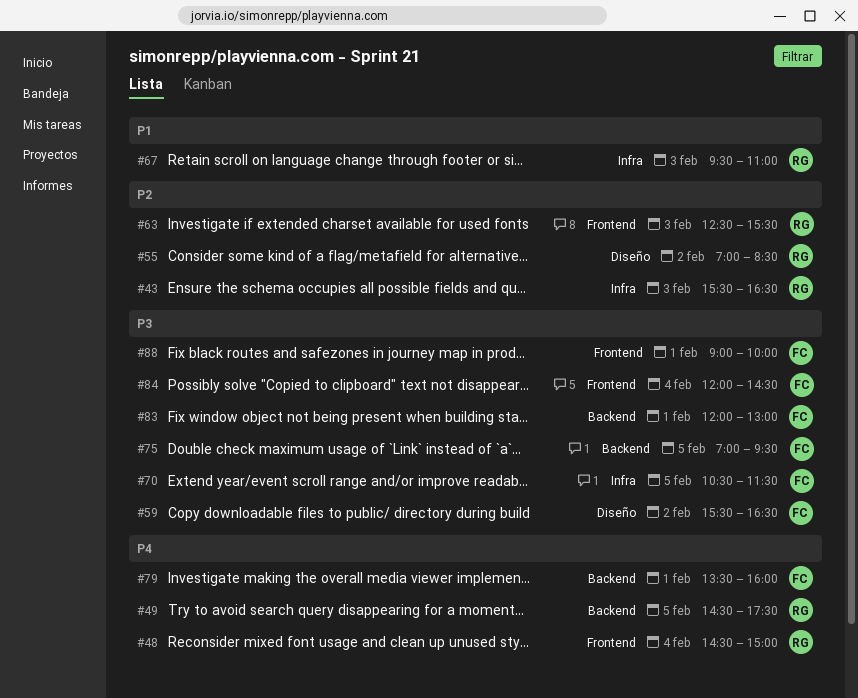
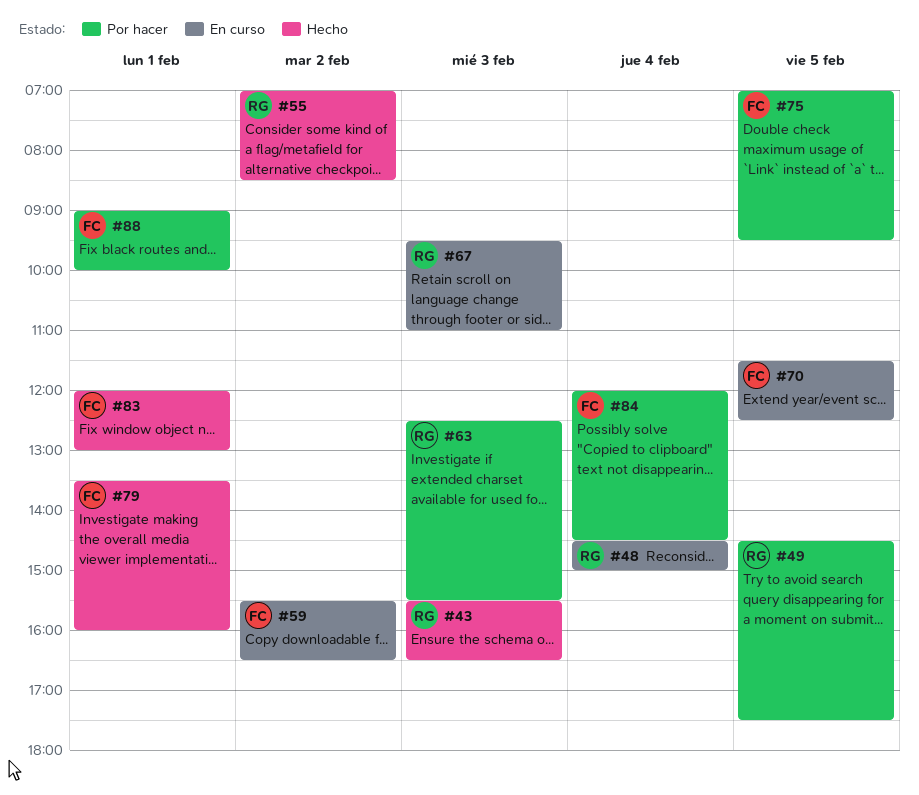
#70, begins: 10:30 -> 11:30
#70, ends: 11:30 -> 12:30

